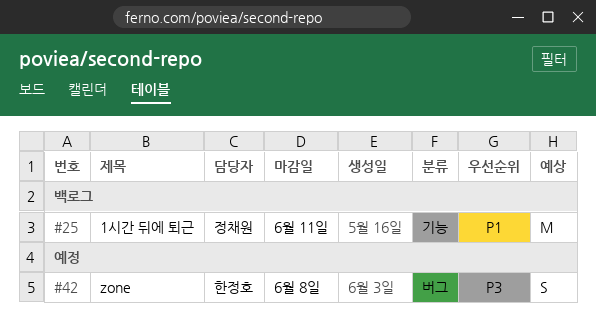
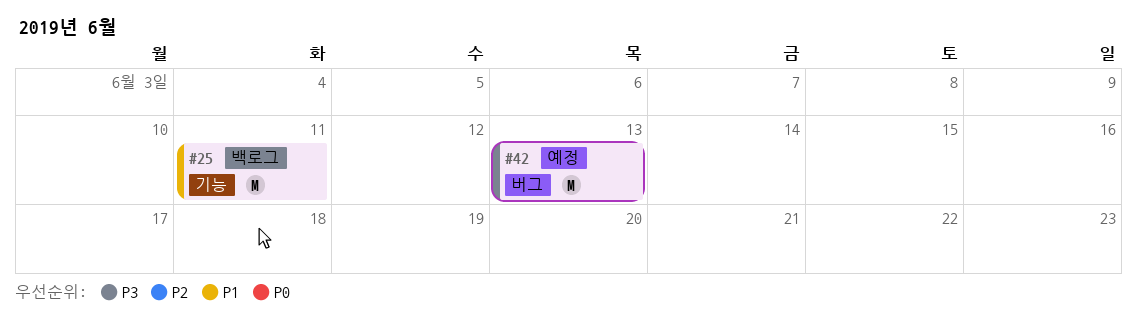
#42, estimate: S -> M
#42, due: Jun 8 -> Jun 13

